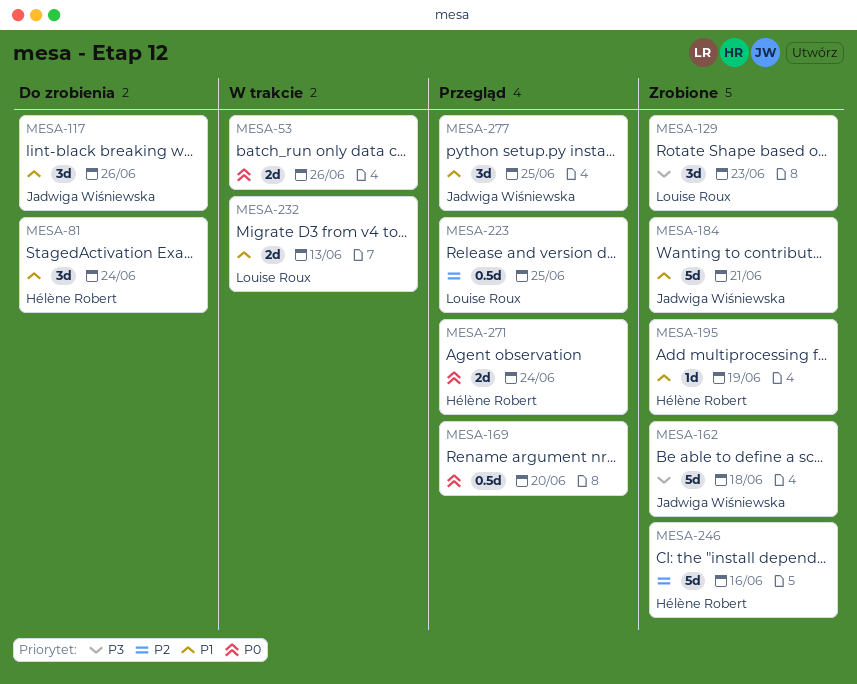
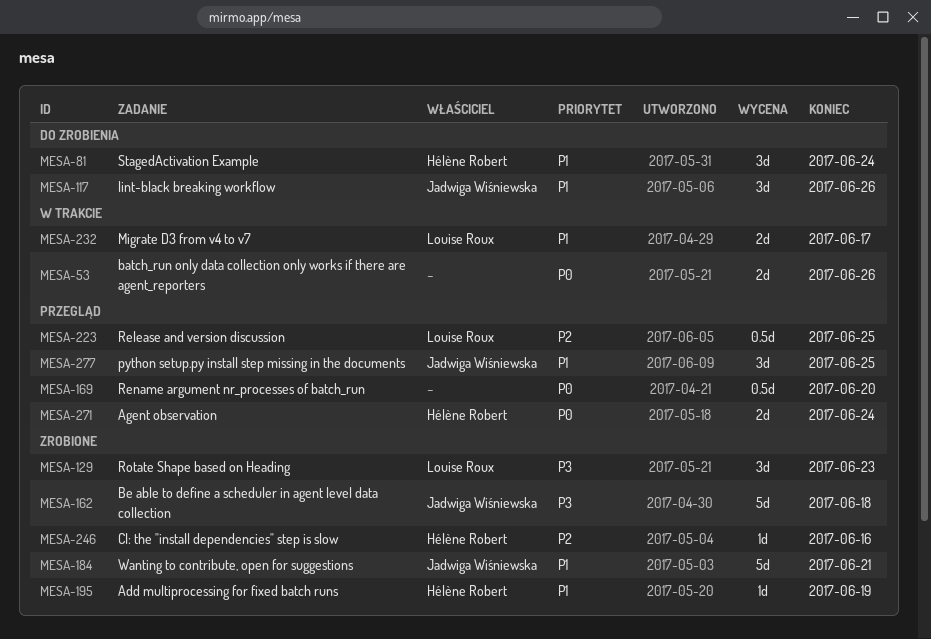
MESA-232, due: Jun 13 -> Jun 17
MESA-246, estimate: 5d -> 1d

